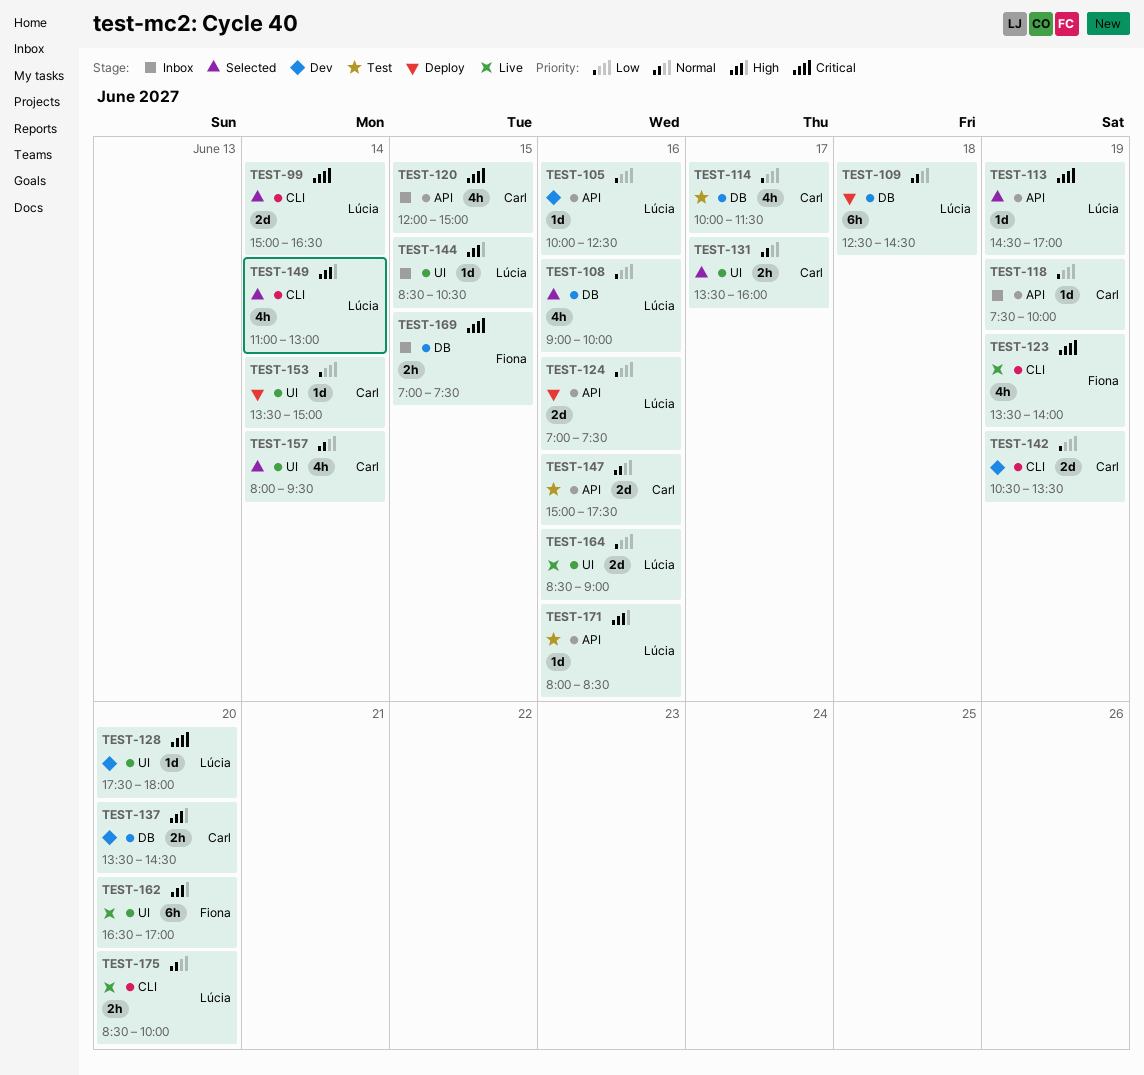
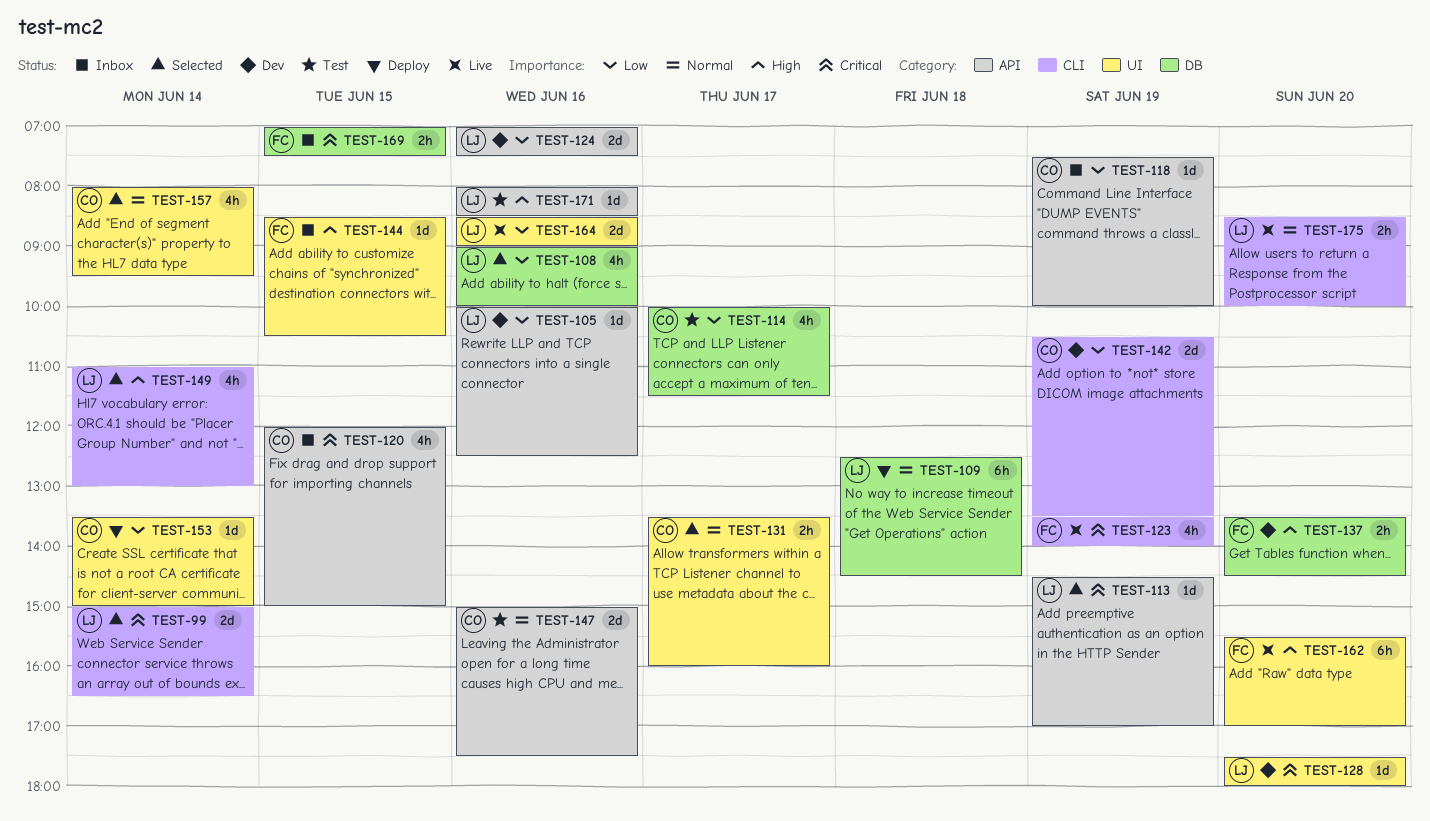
TEST-124, status: Deploy -> Dev
TEST-137, owner: Carl -> Fiona
TEST-144, owner: Lúcia -> Fiona
TEST-162, begins: 16:30 -> 15:30

